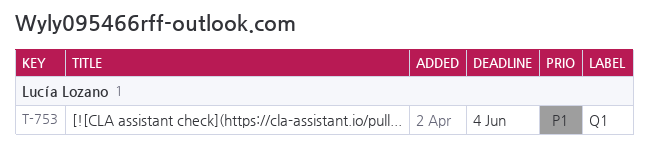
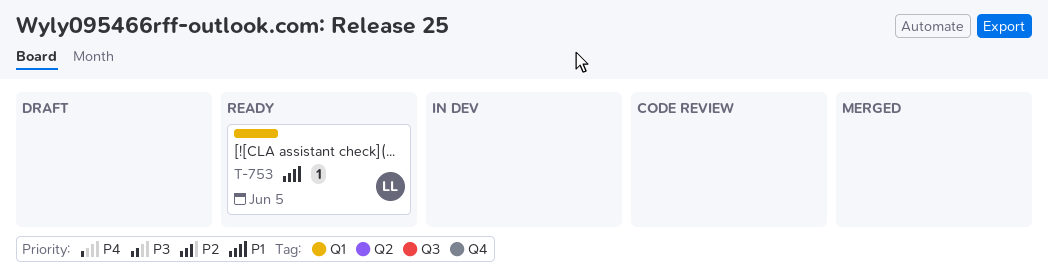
T-753, due: Jun 4 -> Jun 5

